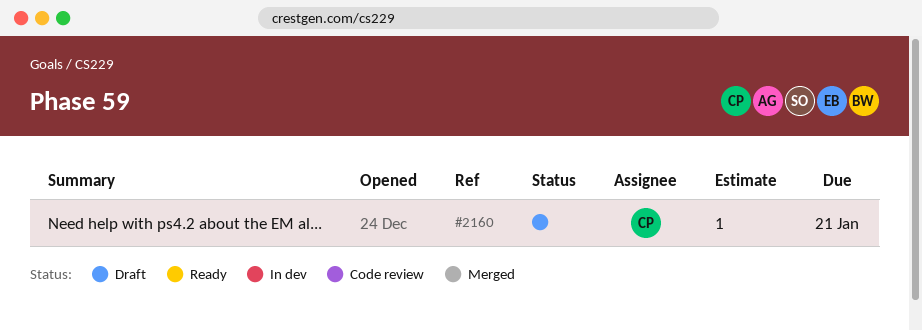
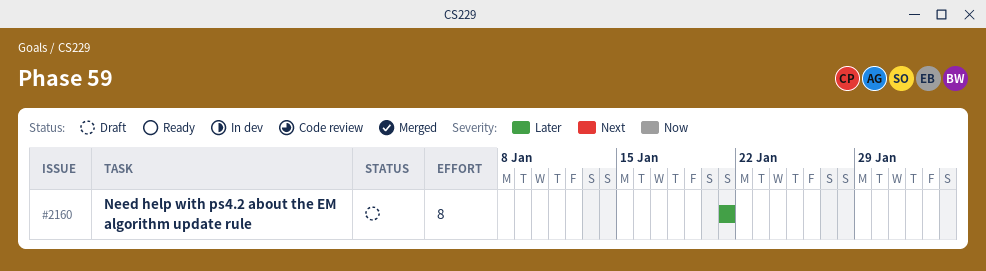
#2160, estimate: 1 -> 8

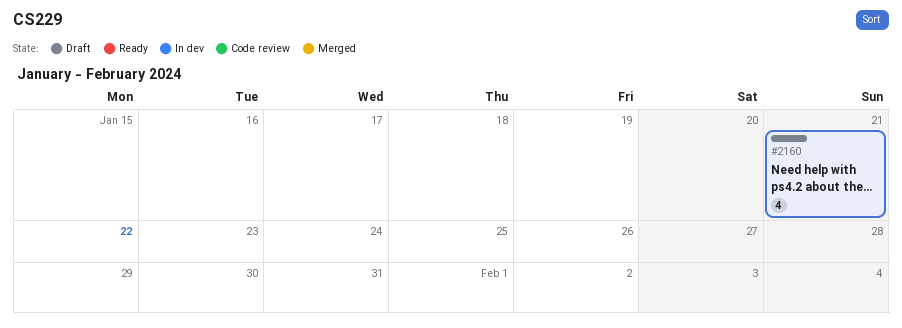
#2160, estimate: 8 -> 4

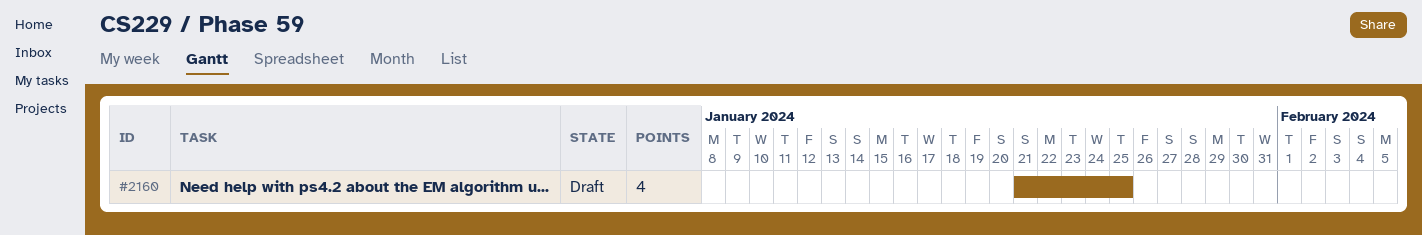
#2160, due: Jan 21 -> Jan 25

